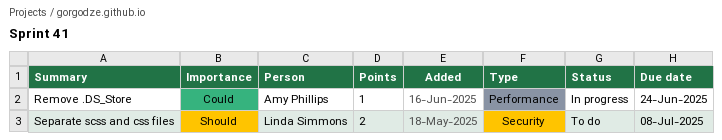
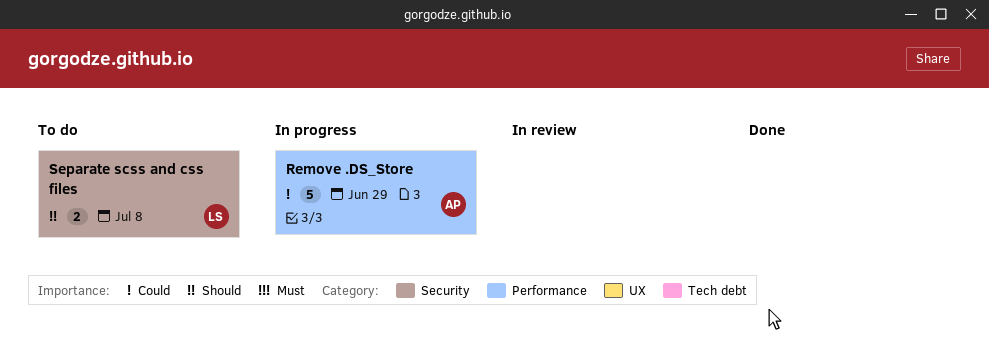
Remove .DS_Store, estimate: 1 -> 5
Remove .DS_Store, due: Jun 24 -> Jun 29

